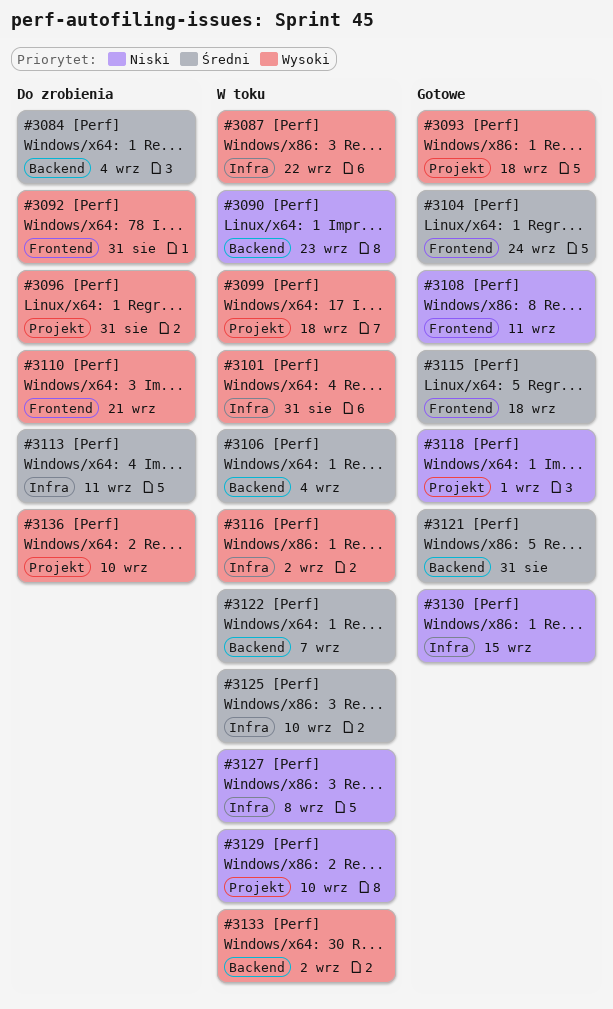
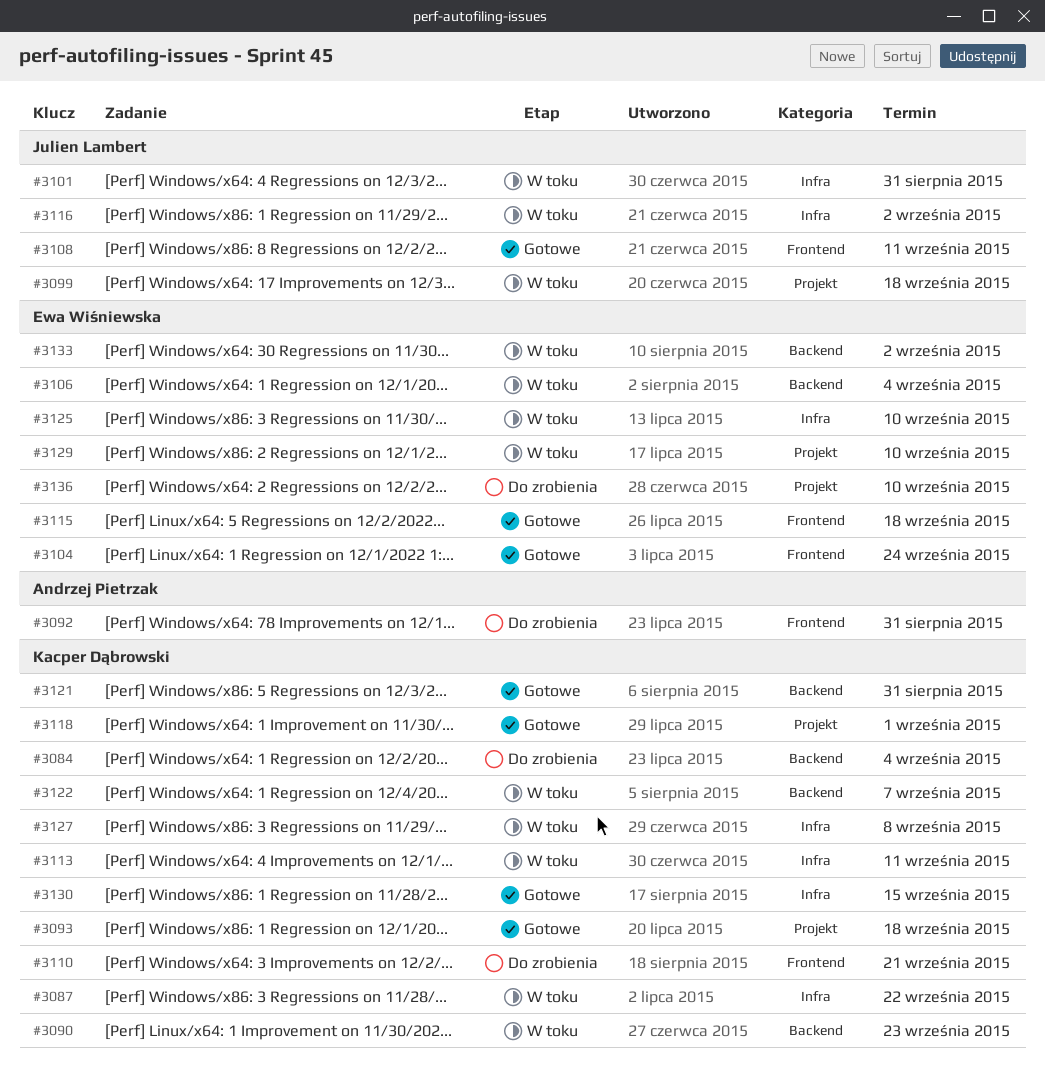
#3096: present -> none
#3113, status: Do zrobienia -> W toku

